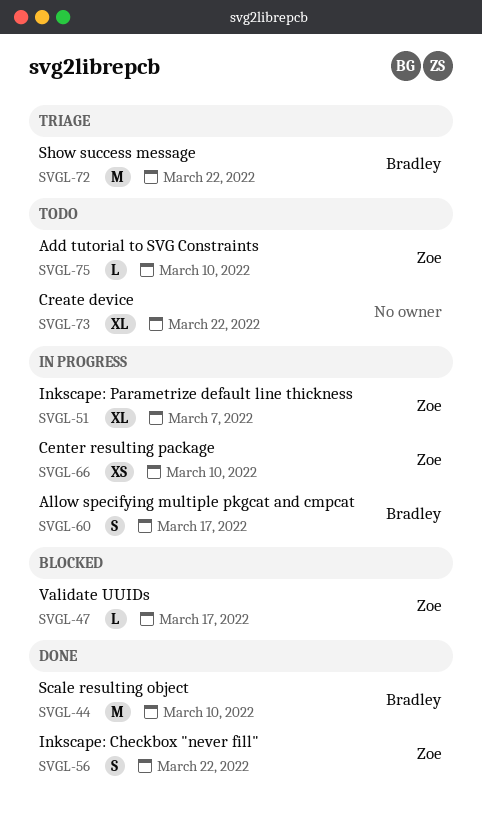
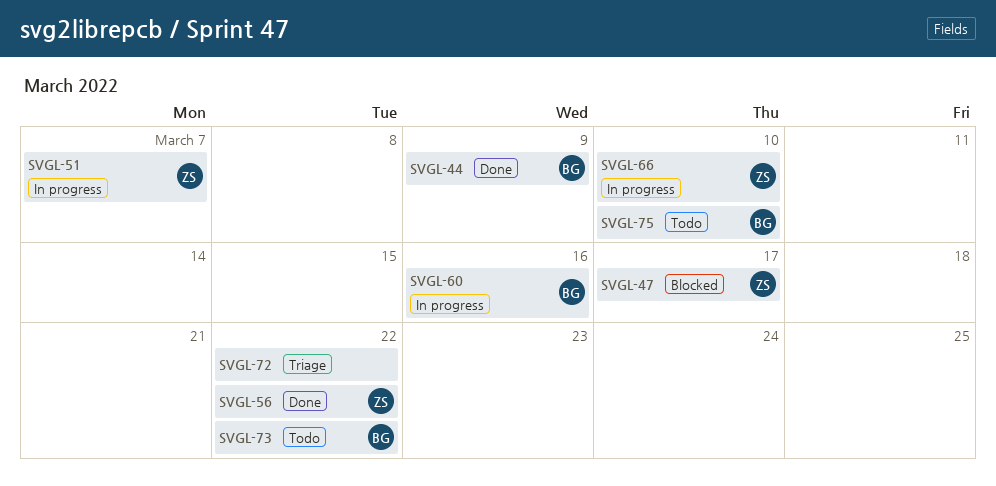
SVGL-44, due: Mar 10 -> Mar 9
SVGL-60, due: Mar 17 -> Mar 16
SVGL-72, owner: Bradley -> none
SVGL-73, owner: none -> Bradley
SVGL-75, owner: Zoe -> Bradley

